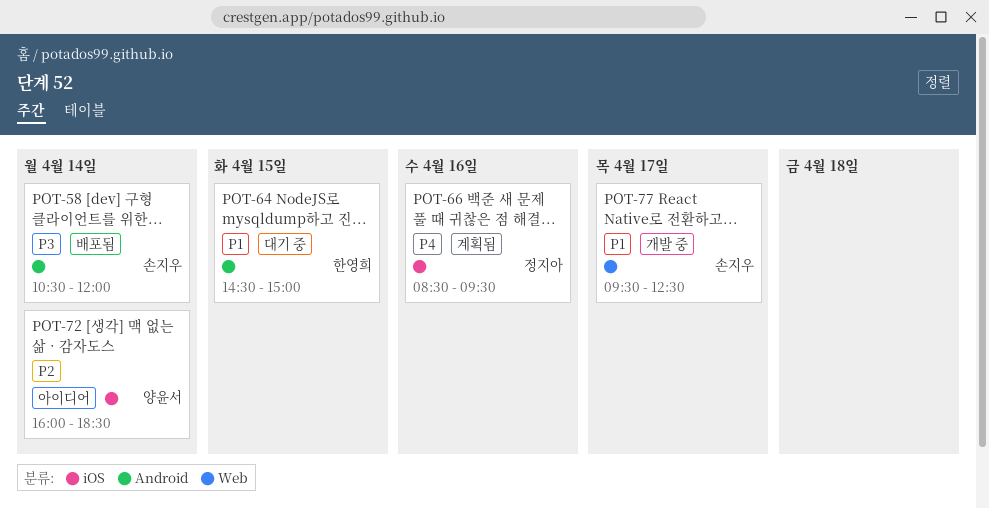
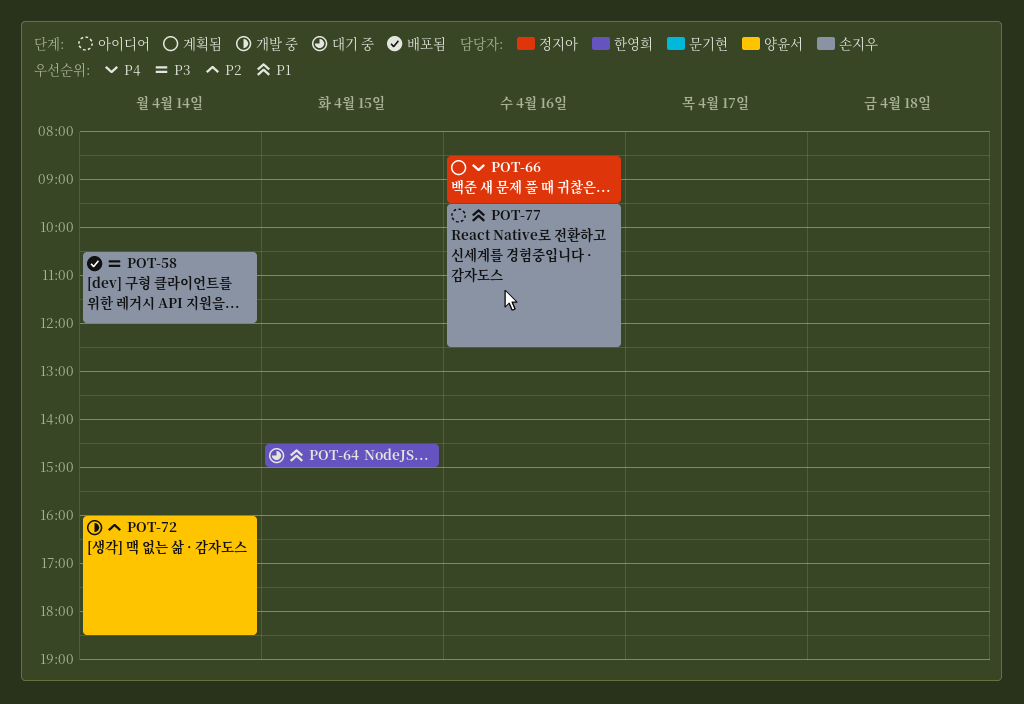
POT-72, status: 아이디어 -> 개발 중
POT-77, status: 개발 중 -> 아이디어
POT-77, day: Apr 17 -> Apr 16

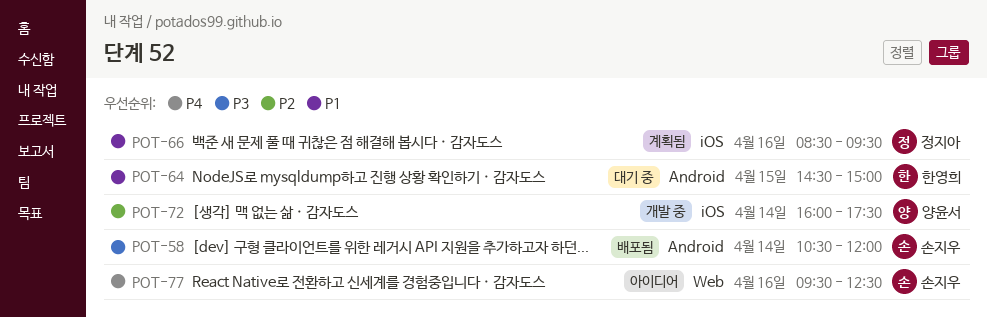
POT-66, priority: P4 -> P1
POT-72, ends: 18:30 -> 17:30
POT-77, priority: P1 -> P4

